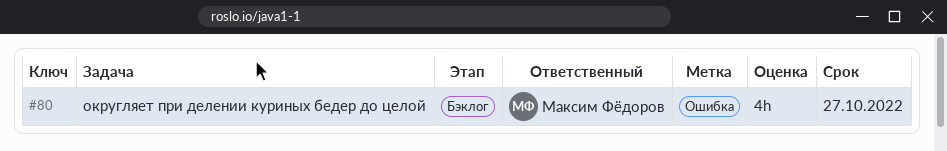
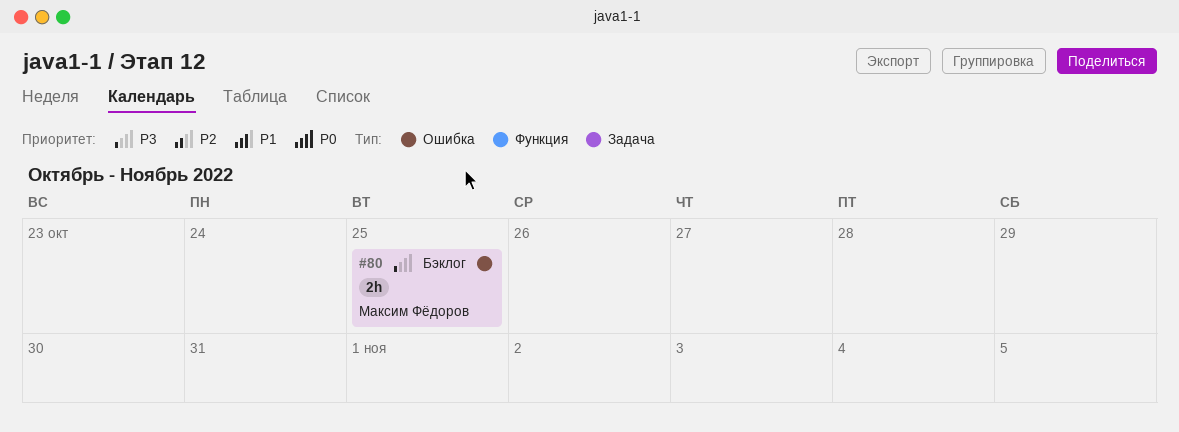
#80, estimate: 4h -> 2h
#80, due: Oct 27 -> Oct 25

